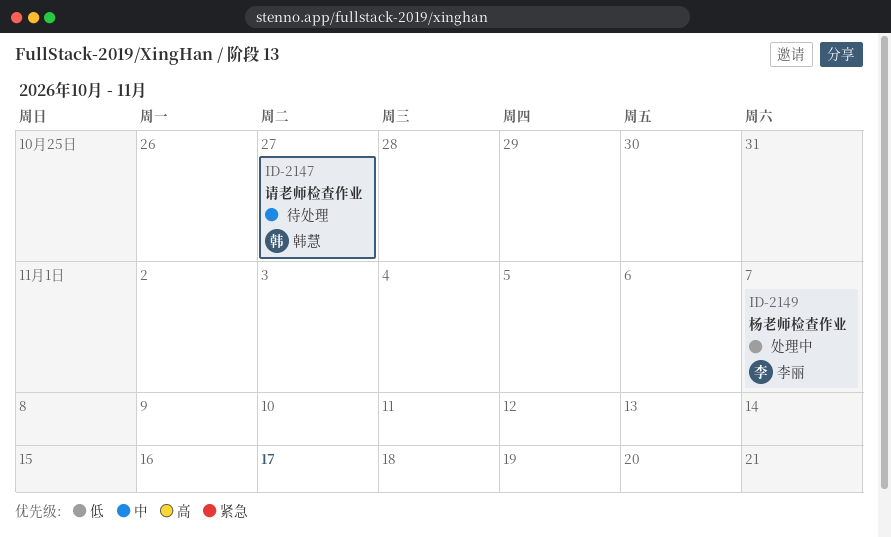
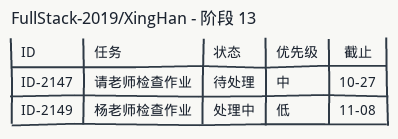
ID-2149, due: Nov 7 -> Nov 8

